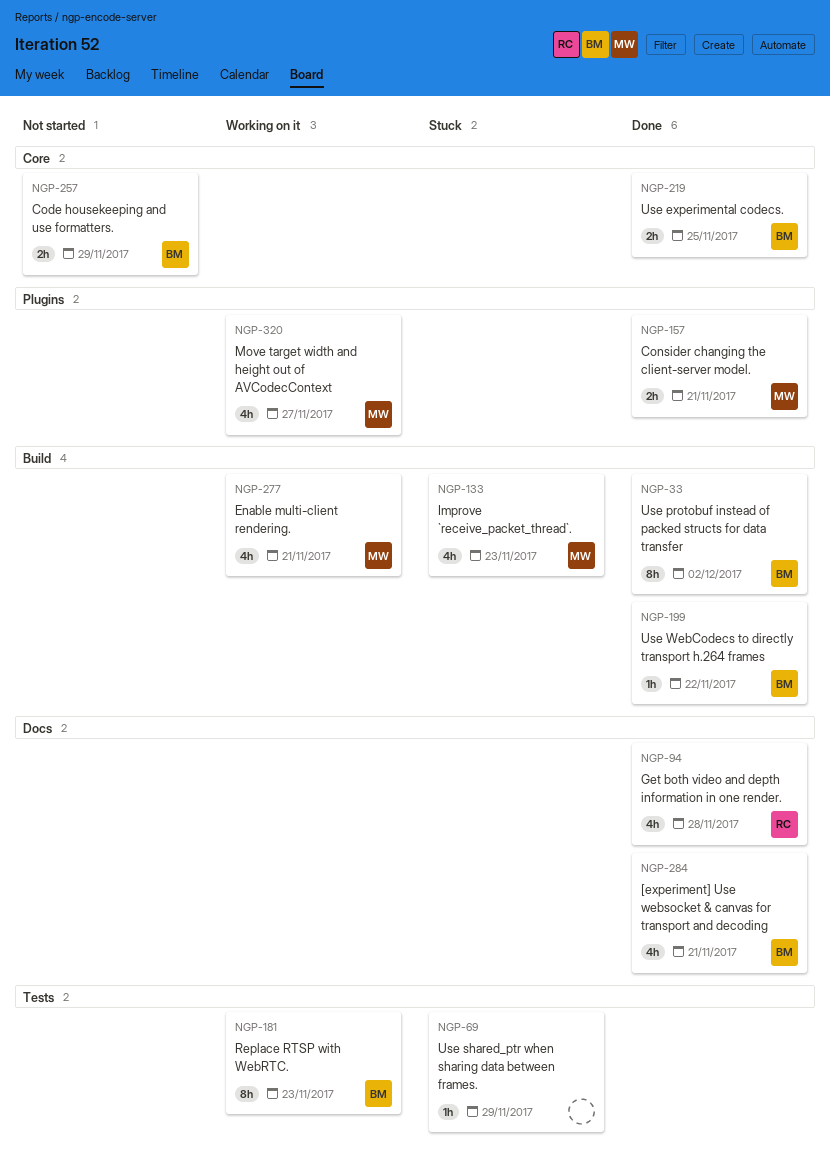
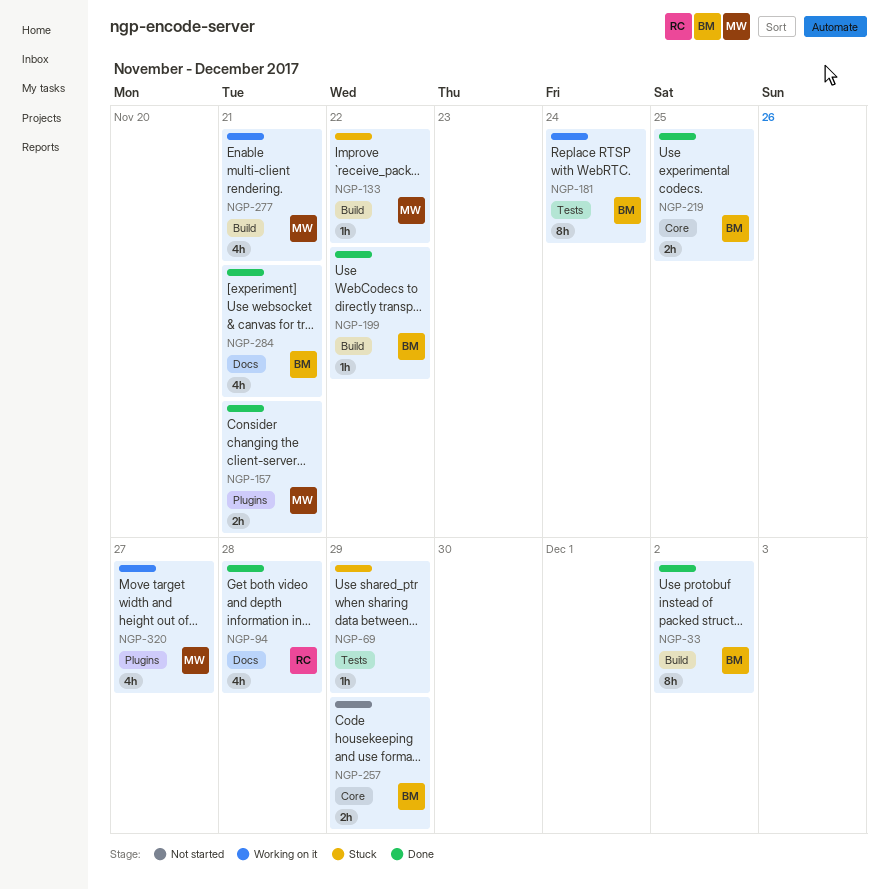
NGP-133, estimate: 4h -> 1h
NGP-133, due: Nov 23 -> Nov 22
NGP-181, due: Nov 23 -> Nov 24

